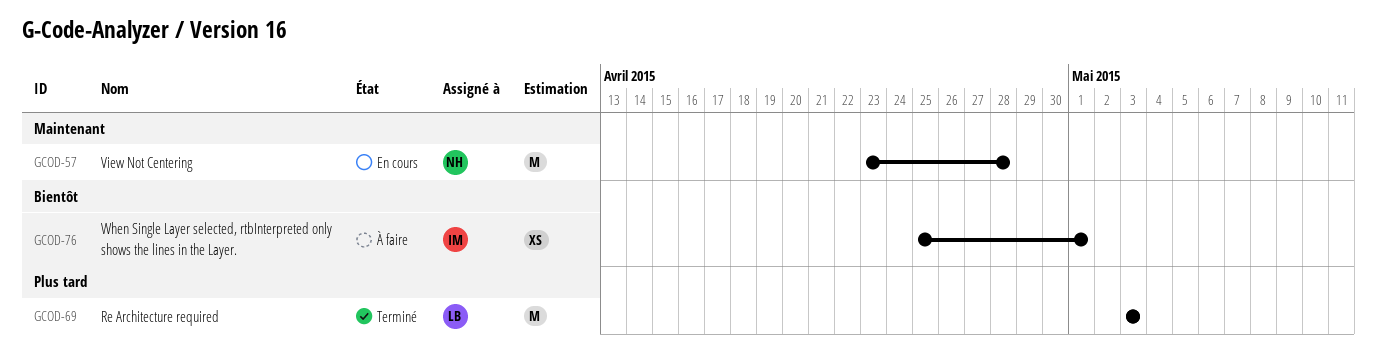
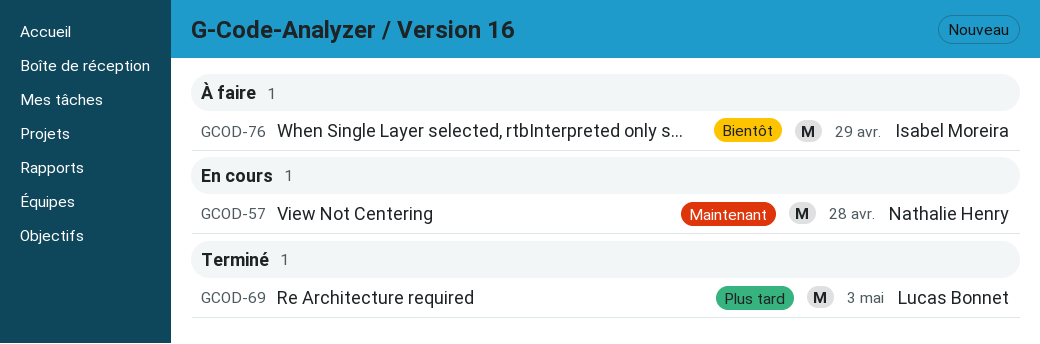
GCOD-76, estimate: XS -> M
GCOD-76, due: May 1 -> Apr 29

